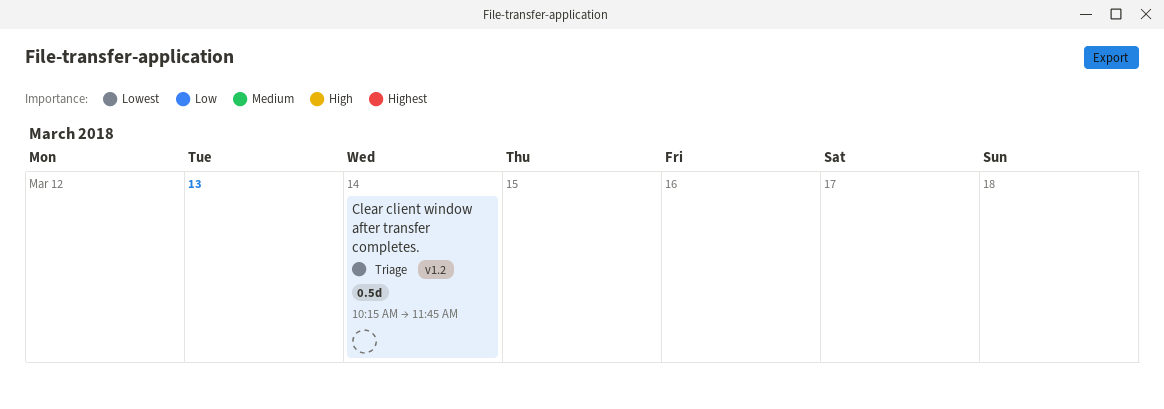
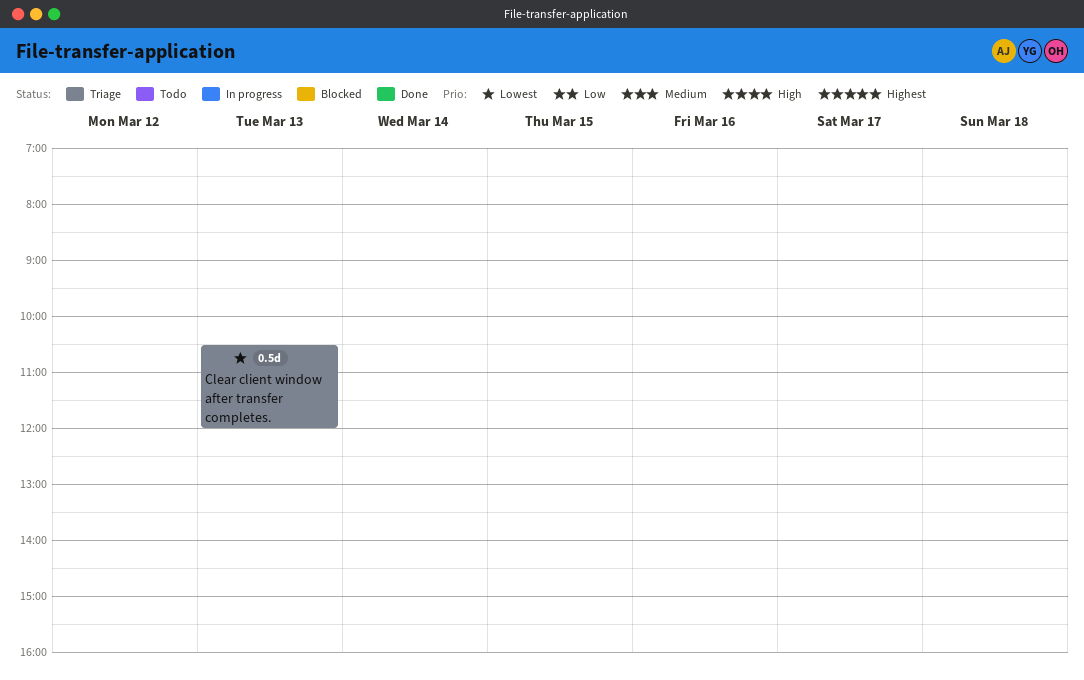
Clear client window after transfer completes., day: Mar 14 -> Mar 13
Clear client window after transfer completes., begins: 10:15 -> 10:30
Clear client window after transfer completes., ends: 11:45 -> 12:00

